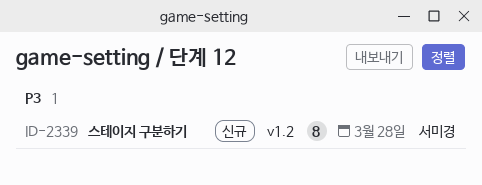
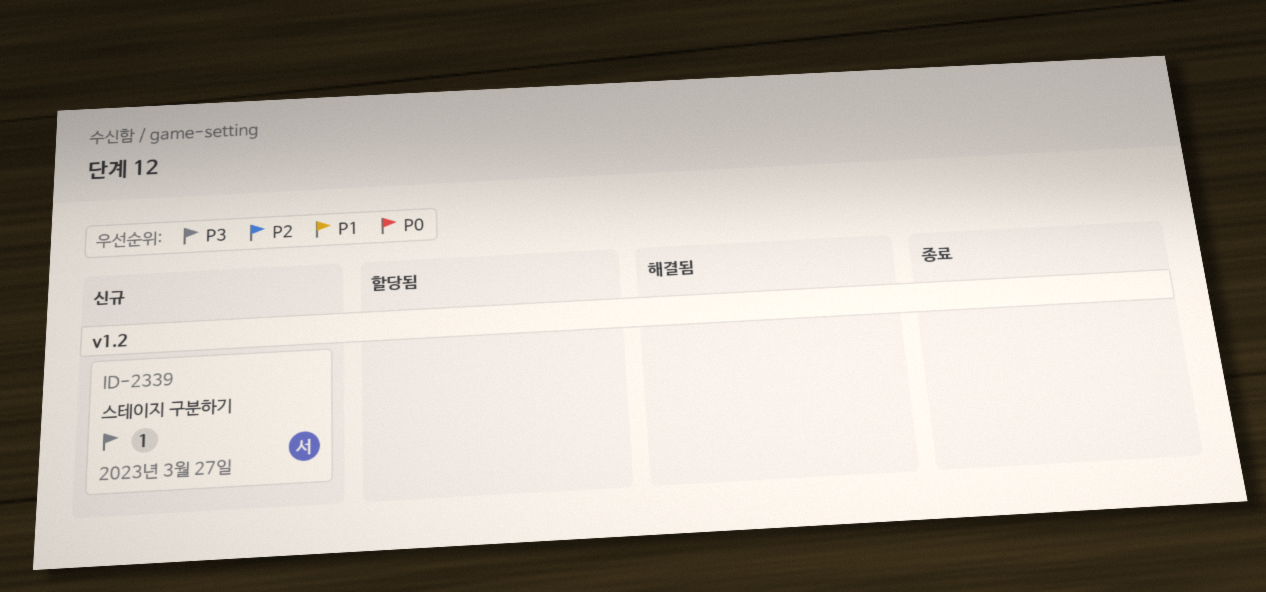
ID-2339, estimate: 8 -> 1
ID-2339, due: Mar 28 -> Mar 27

